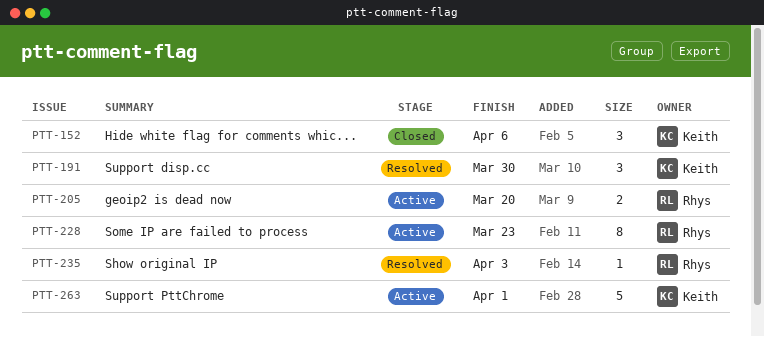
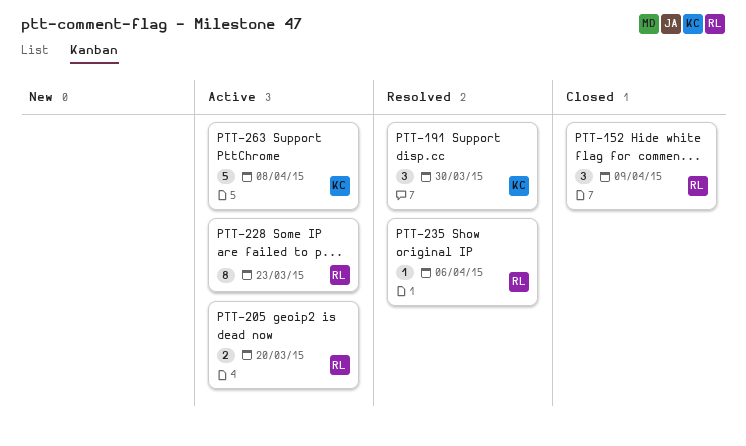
PTT-152, owner: Keith -> Rhys
PTT-152, due: Apr 6 -> Apr 9
PTT-235, due: Apr 3 -> Apr 6
PTT-263, due: Apr 1 -> Apr 8

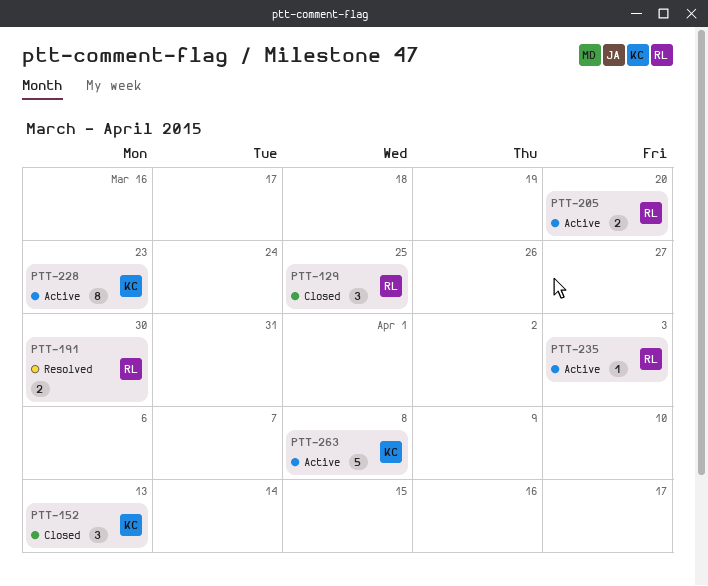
PTT-129: none -> present
PTT-152, owner: RL -> KC
PTT-152, due: Apr 9 -> Apr 13
PTT-191, owner: KC -> RL
PTT-191, estimate: 3 -> 2
PTT-228, owner: RL -> KC
PTT-235, status: Resolved -> Active
PTT-235, due: Apr 6 -> Apr 3

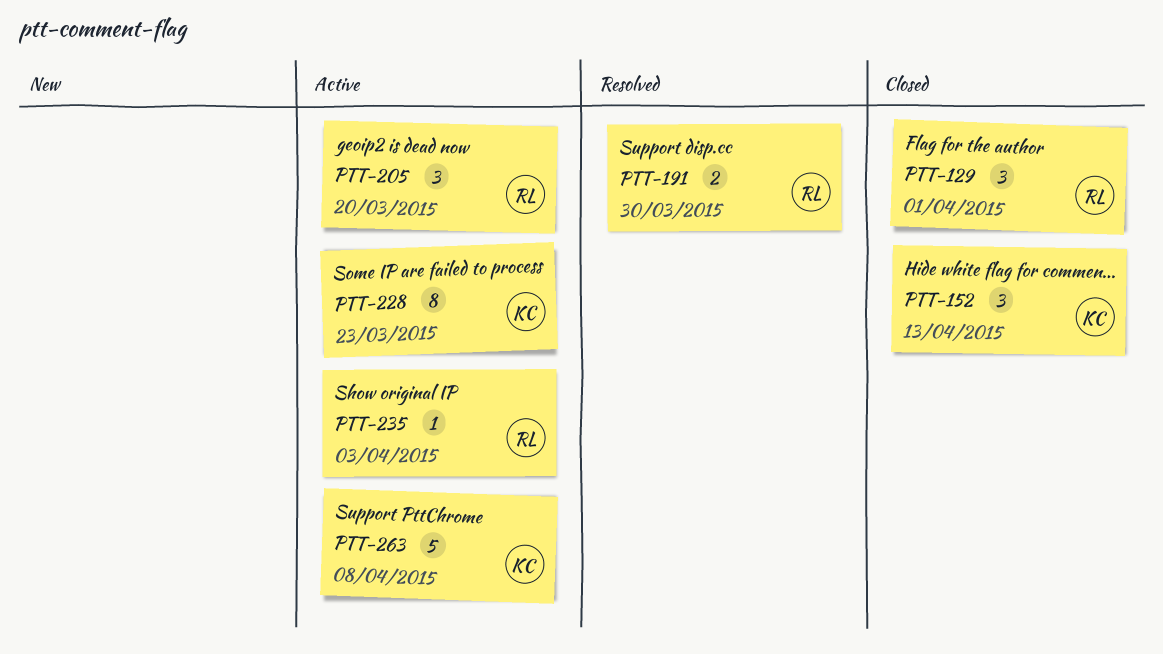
PTT-129, due: Mar 25 -> Apr 1
PTT-205, estimate: 2 -> 3

